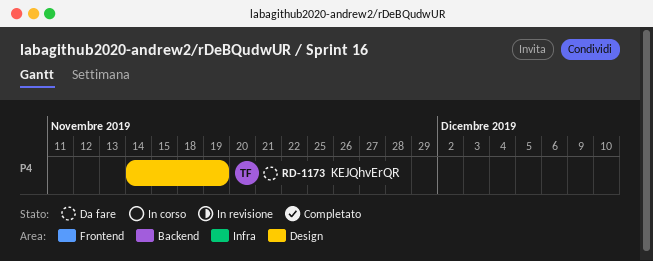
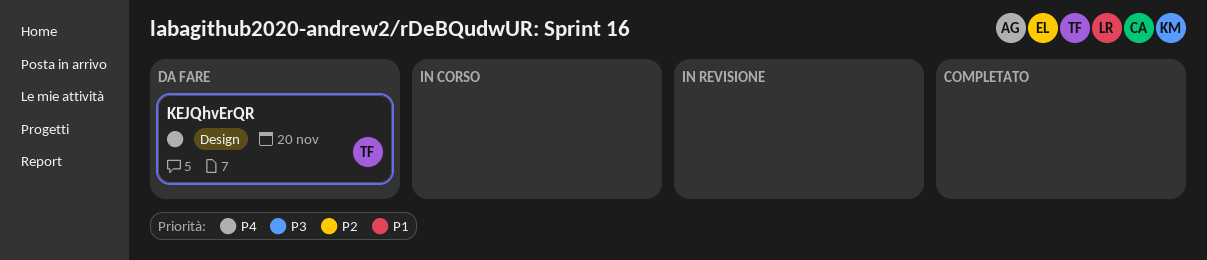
KEJQhvErQR, due: Nov 19 -> Nov 20

